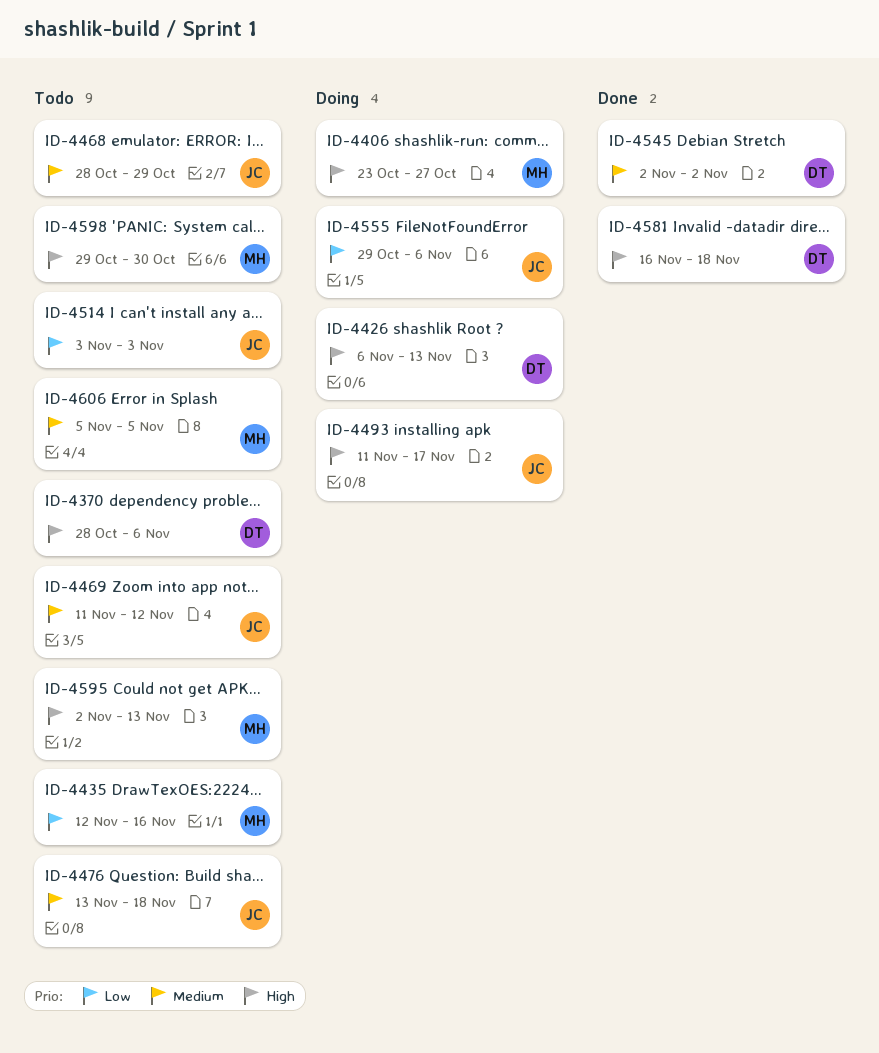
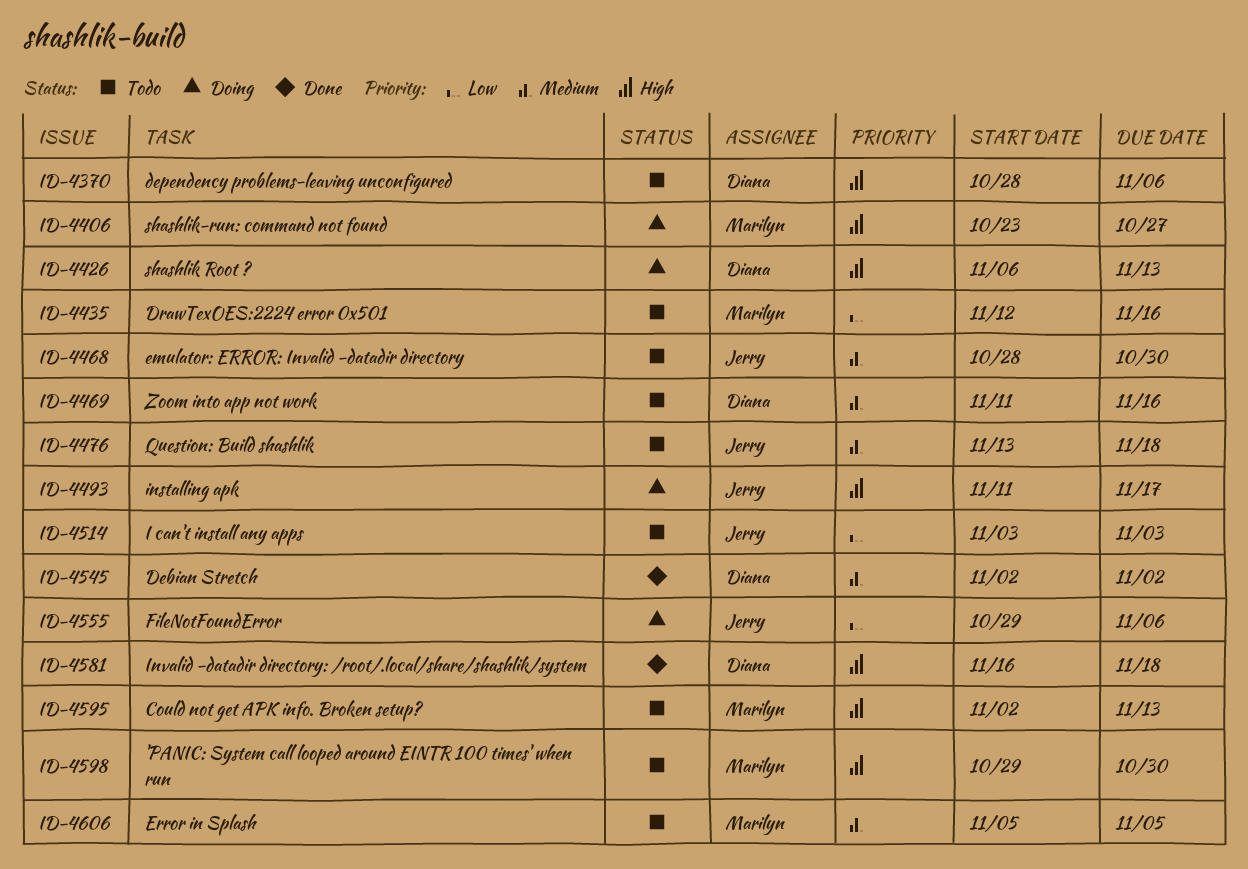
ID-4468, due: Oct 29 -> Oct 30
ID-4469, owner: Jerry -> Diana
ID-4469, due: Nov 12 -> Nov 16

